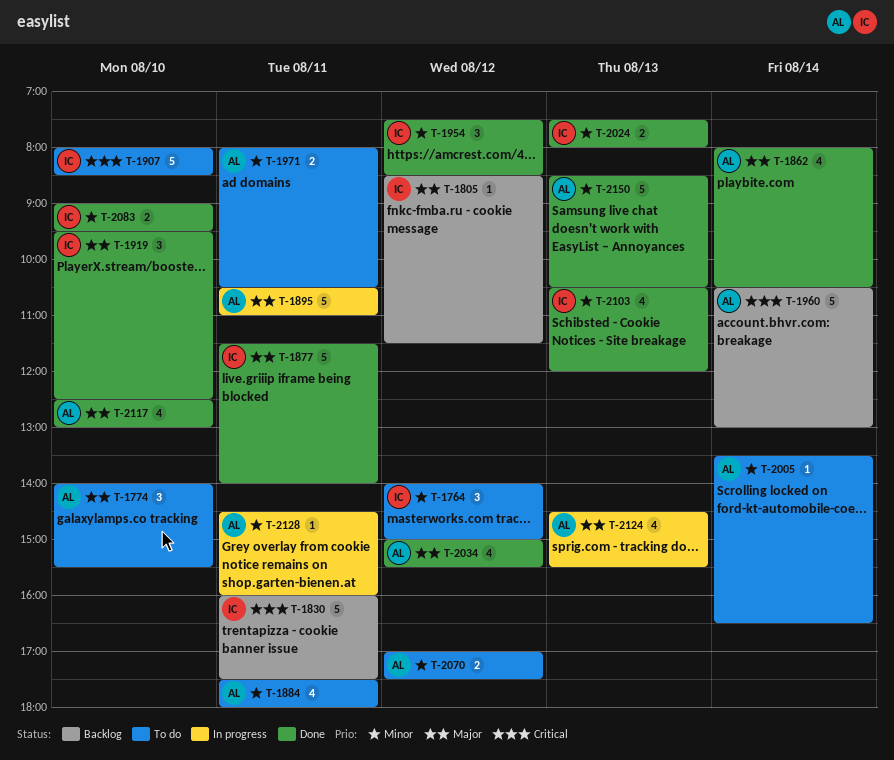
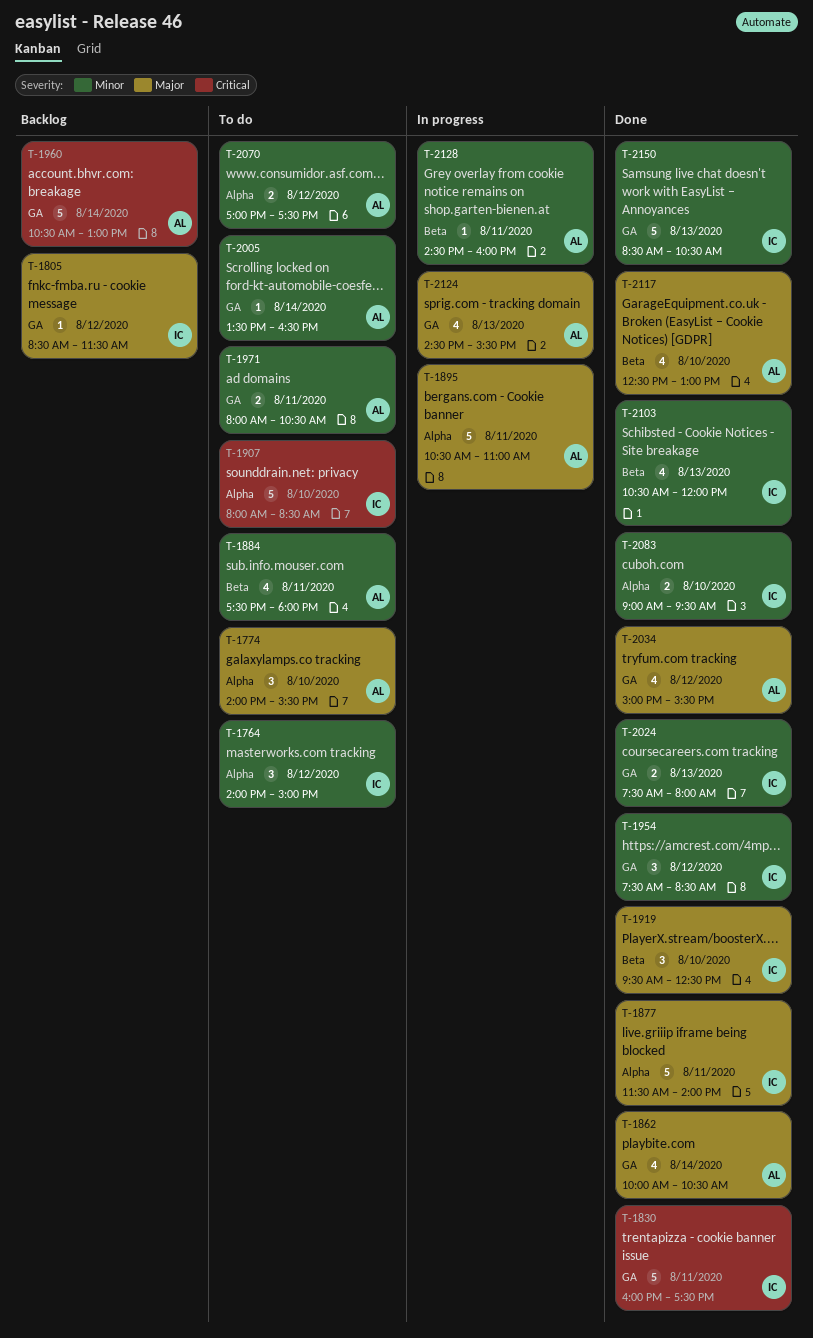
T-1830, status: Backlog -> Done
T-1862, begins: 08:00 -> 10:00
T-2150, owner: AL -> IC

